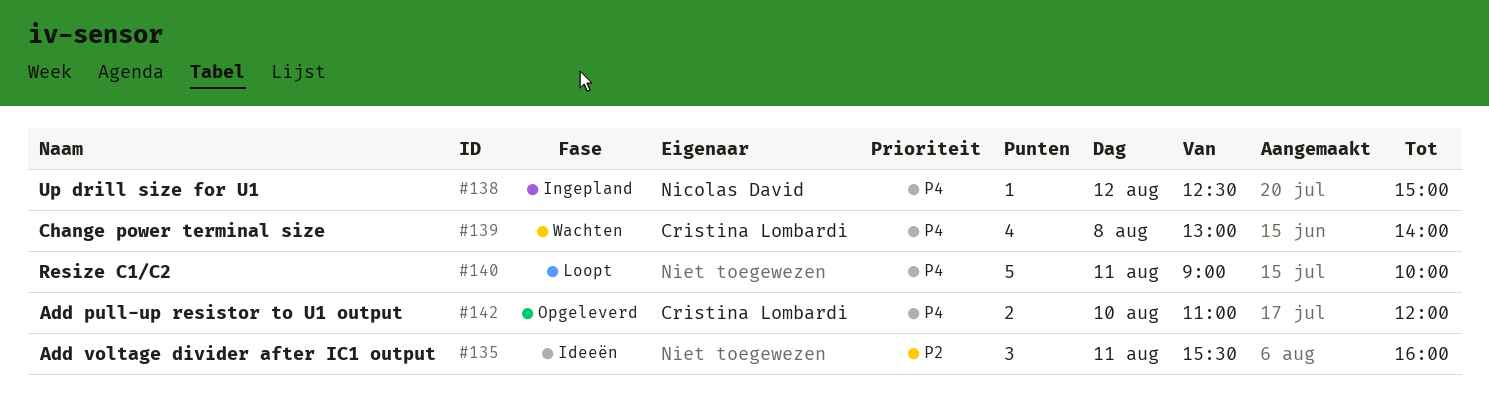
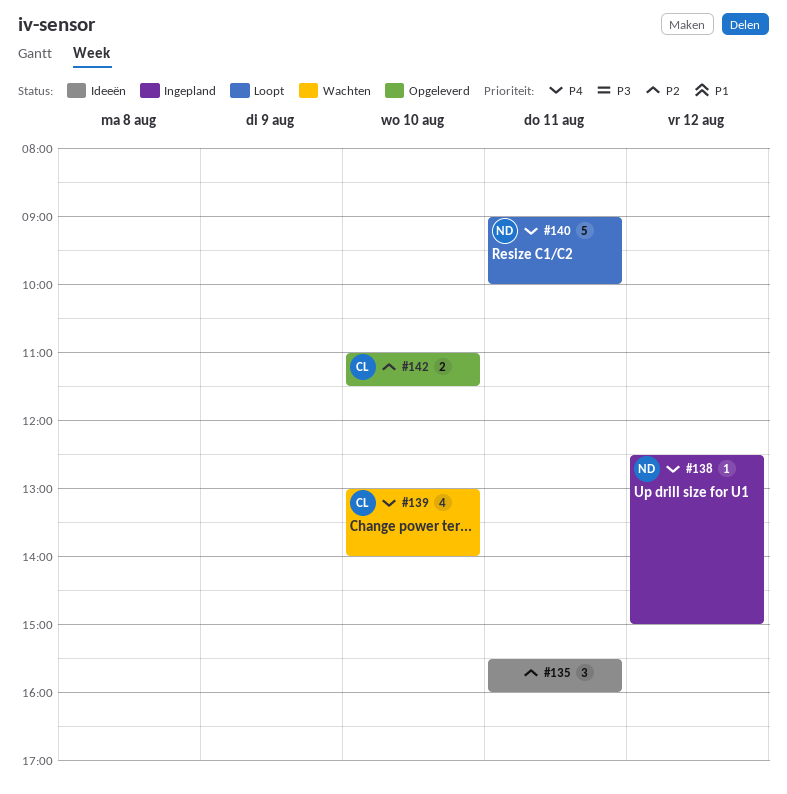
#139, day: Aug 8 -> Aug 10
#140, owner: none -> Nicolas David
#142, priority: P4 -> P2
#142, ends: 12:00 -> 11:30

